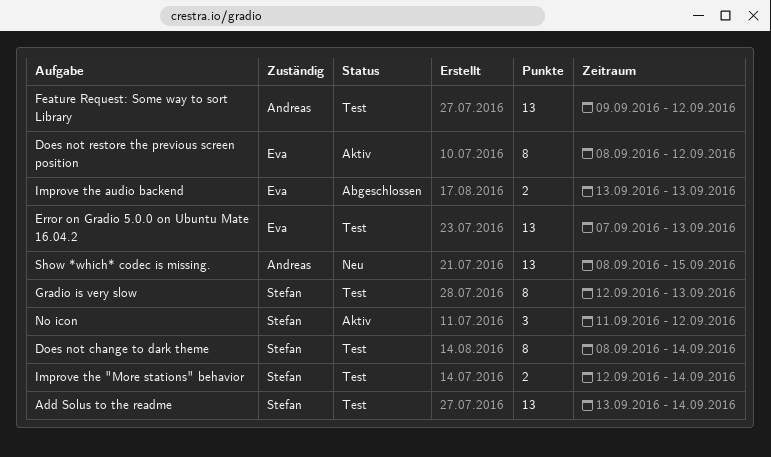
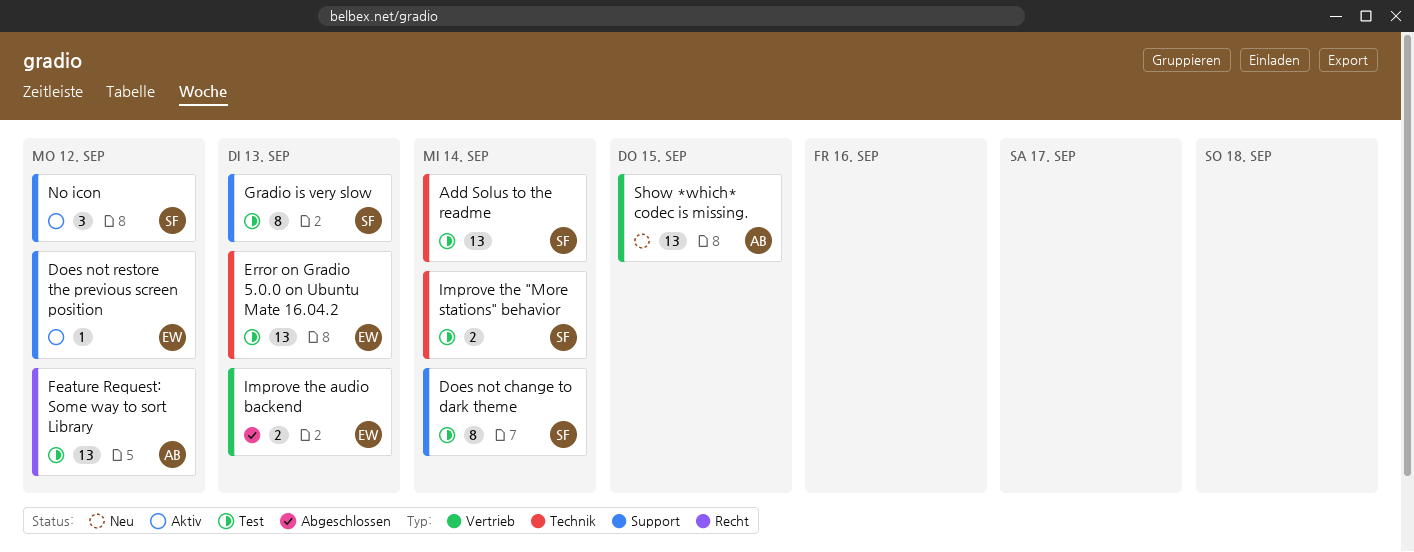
Does not restore the previous screen position, estimate: 8 -> 1

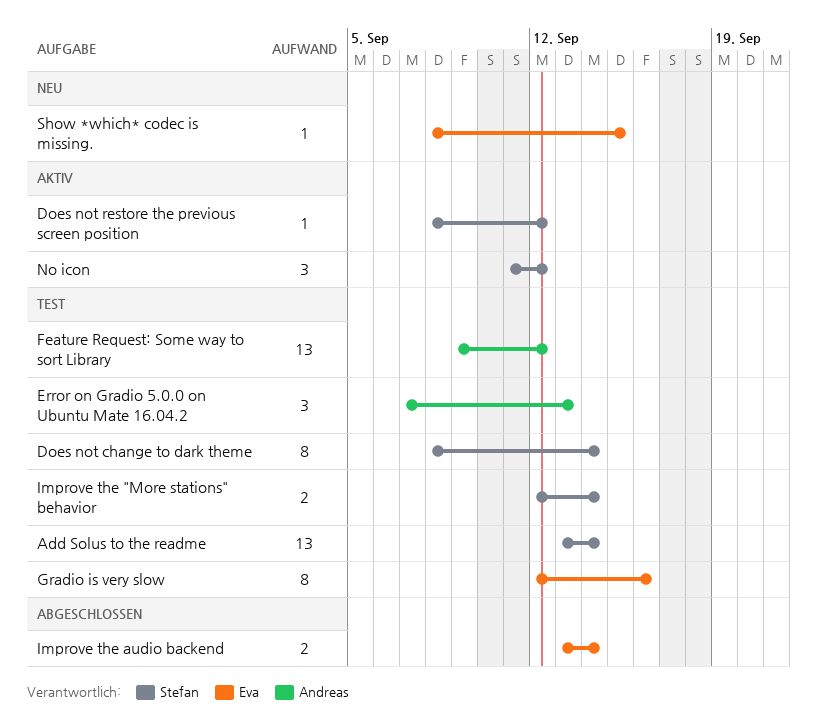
Does not restore the previous screen position, owner: Eva -> Stefan
Error on Gradio 5.0.0 on Ubuntu Mate 16.04.2, owner: Eva -> Andreas
Error on Gradio 5.0.0 on Ubuntu Mate 16.04.2, estimate: 13 -> 3
Gradio is very slow, owner: Stefan -> Eva
Gradio is very slow, due: Sep 13 -> Sep 16
Improve the audio backend, due: Sep 13 -> Sep 14
Show *which* codec is missing., owner: Andreas -> Eva
Show *which* codec is missing., estimate: 13 -> 1

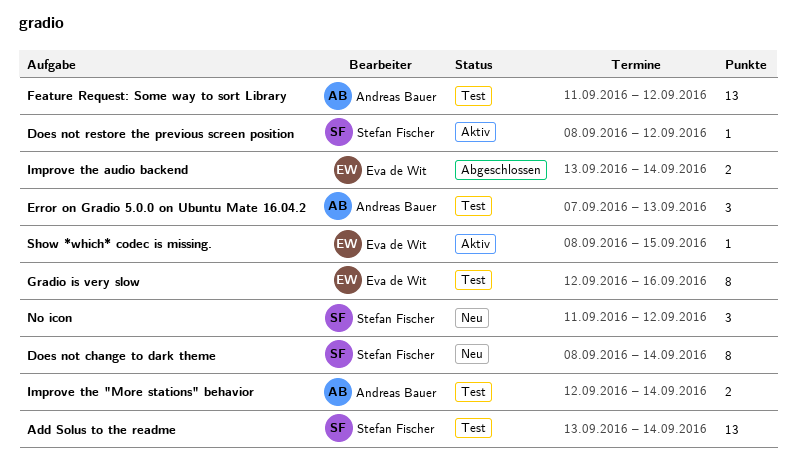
Does not change to dark theme, status: Test -> Neu
Feature Request: Some way to sort Library, start: Sep 9 -> Sep 11
Improve the "More stations" behavior, owner: Stefan Fischer -> Andreas Bauer
No icon, status: Aktiv -> Neu
Show *which* codec is missing., status: Neu -> Aktiv

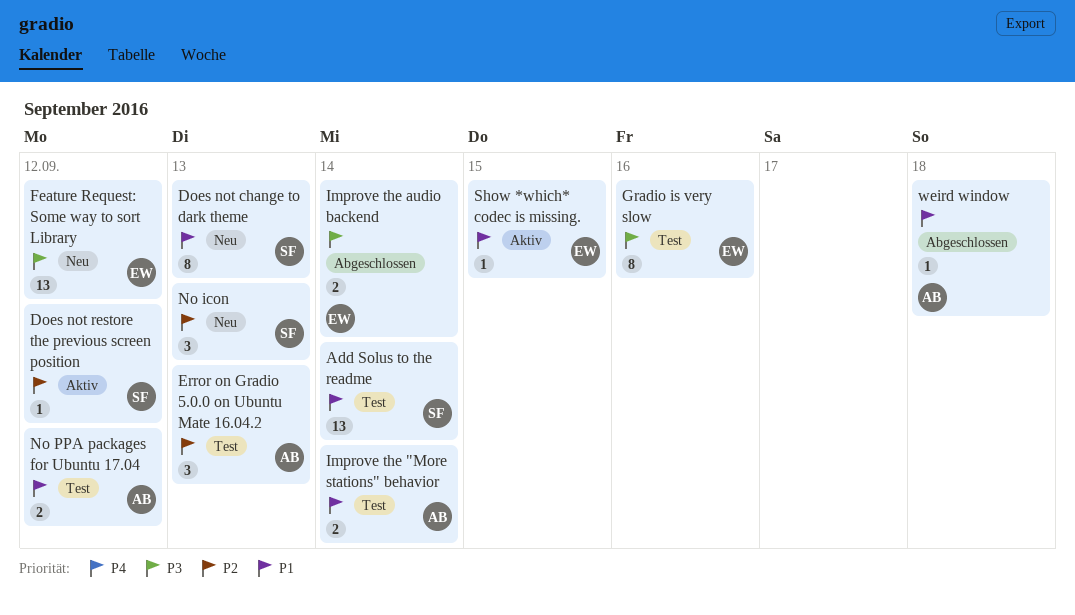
Does not change to dark theme, due: Sep 14 -> Sep 13
Feature Request: Some way to sort Library, status: Test -> Neu
Feature Request: Some way to sort Library, owner: Andreas Bauer -> Eva de Wit
No icon, due: Sep 12 -> Sep 13
No PPA packages for Ubuntu 17.04: none -> present
weird window: none -> present

